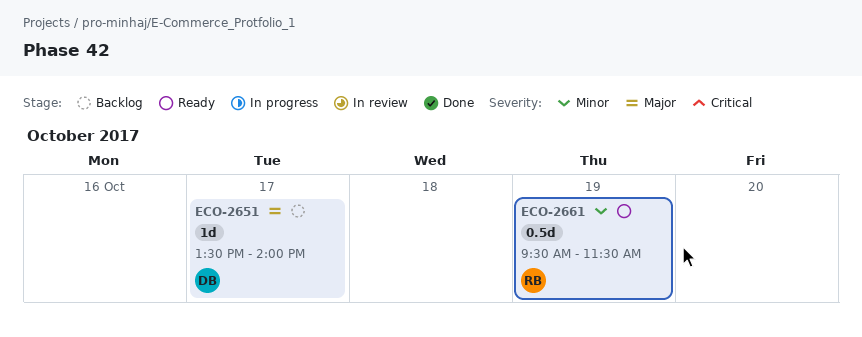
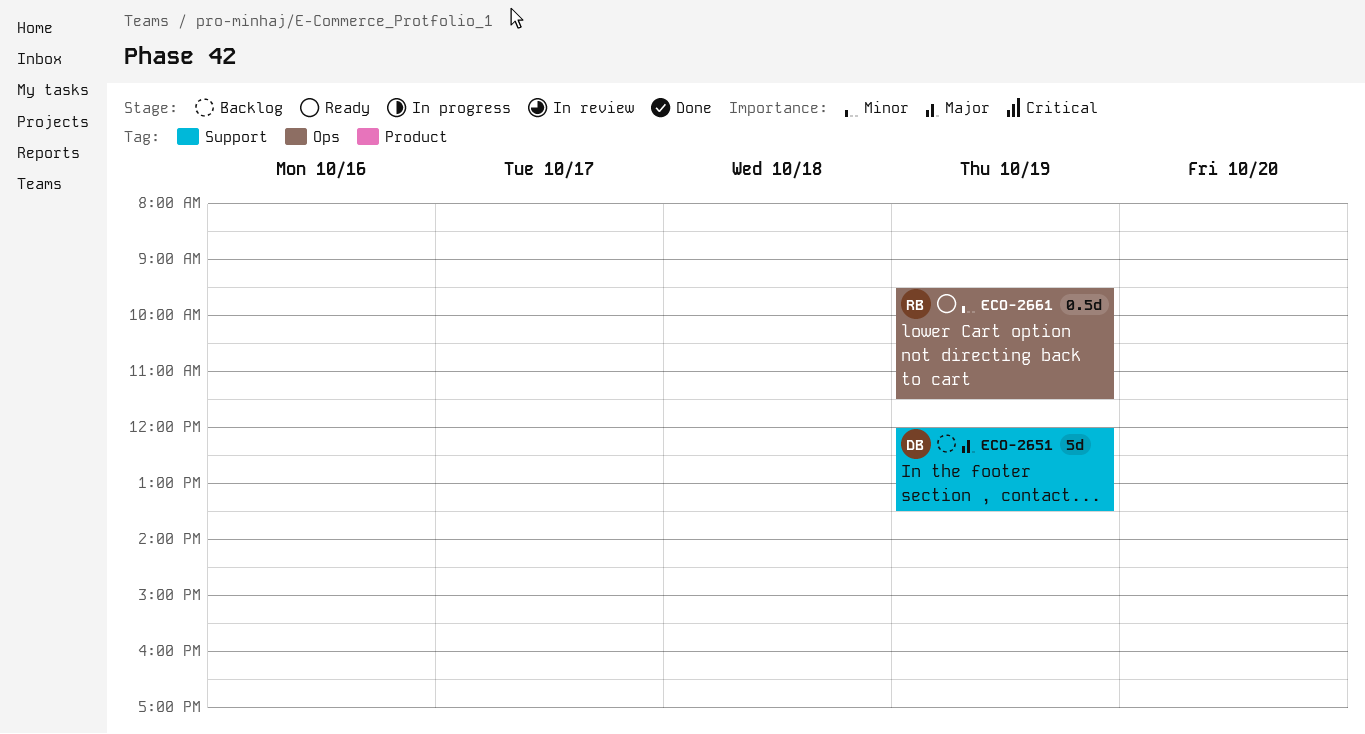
ECO-2651, estimate: 1d -> 5d
ECO-2651, day: Oct 17 -> Oct 19
ECO-2651, begins: 13:30 -> 12:00
ECO-2651, ends: 14:00 -> 13:30

